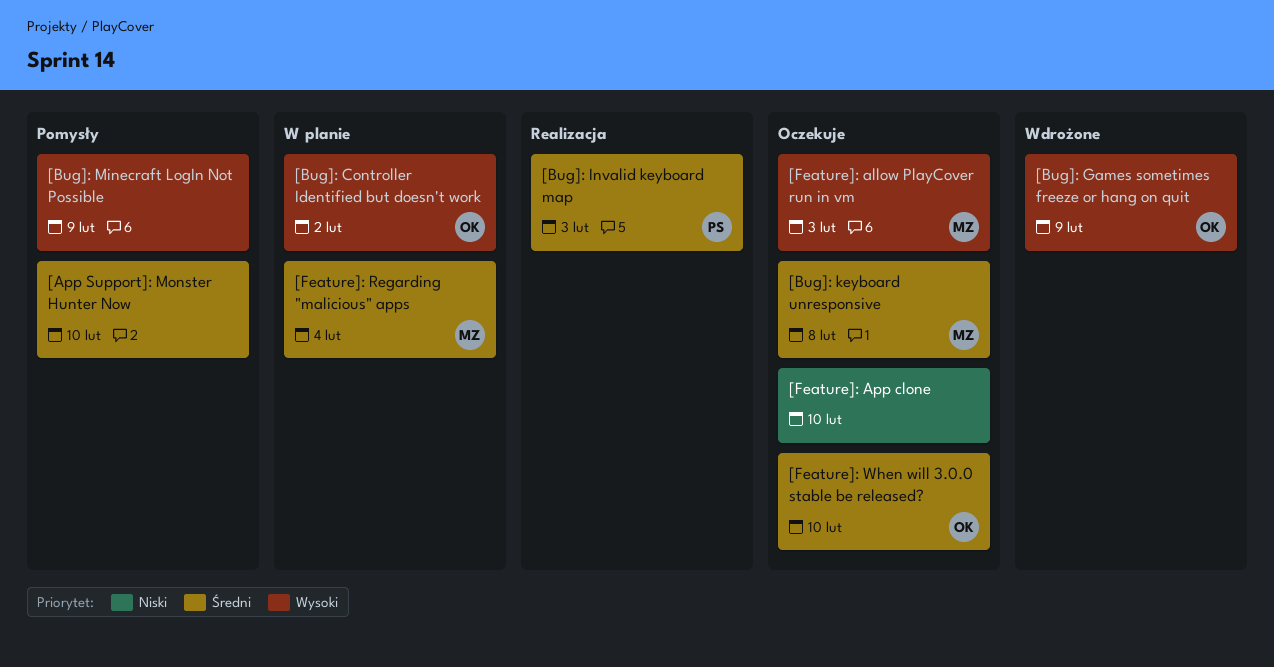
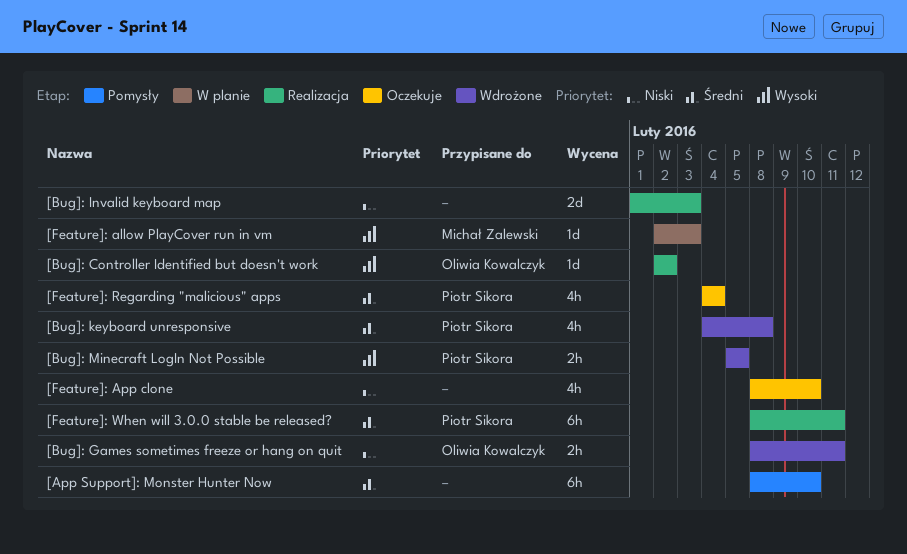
[Bug]: Controller Identified but doesn't work, status: W planie -> Realizacja
[Bug]: Games sometimes freeze or hang on quit, priority: Wysoki -> Niski
[Bug]: Games sometimes freeze or hang on quit, due: Feb 9 -> Feb 11
[Bug]: Invalid keyboard map, owner: Piotr Sikora -> none
[Bug]: Invalid keyboard map, priority: Średni -> Niski
[Bug]: keyboard unresponsive, status: Oczekuje -> Wdrożone
[Bug]: keyboard unresponsive, owner: Michał Zalewski -> Piotr Sikora
[Bug]: Minecraft LogIn Not Possible, status: Pomysły -> Wdrożone
[Bug]: Minecraft LogIn Not Possible, owner: none -> Piotr Sikora
[Bug]: Minecraft LogIn Not Possible, due: Feb 9 -> Feb 5
[Feature]: allow PlayCover run in vm, status: Oczekuje -> W planie
[Feature]: Regarding "malicious" apps, status: W planie -> Oczekuje
[Feature]: Regarding "malicious" apps, owner: Michał Zalewski -> Piotr Sikora
[Feature]: When will 3.0.0 stable be released?, status: Oczekuje -> Realizacja
[Feature]: When will 3.0.0 stable be released?, owner: Oliwia Kowalczyk -> Piotr Sikora
[Feature]: When will 3.0.0 stable be released?, due: Feb 10 -> Feb 11

